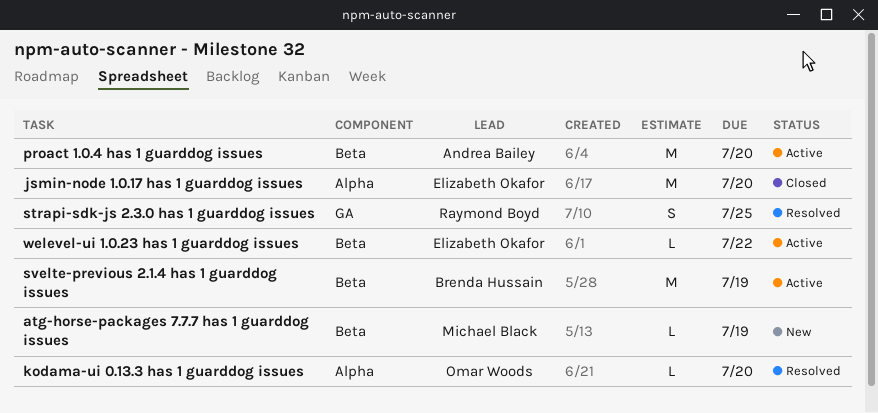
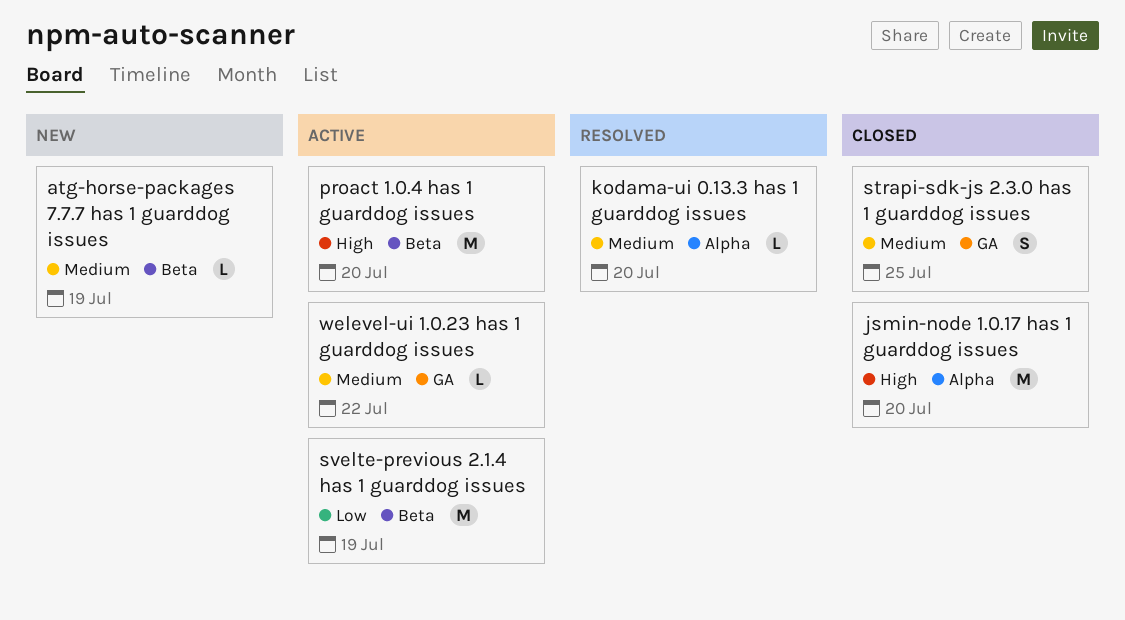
strapi-sdk-js 2.3.0 has 1 guarddog issues, status: Resolved -> Closed
welevel-ui 1.0.23 has 1 guarddog issues, label: Beta -> GA

